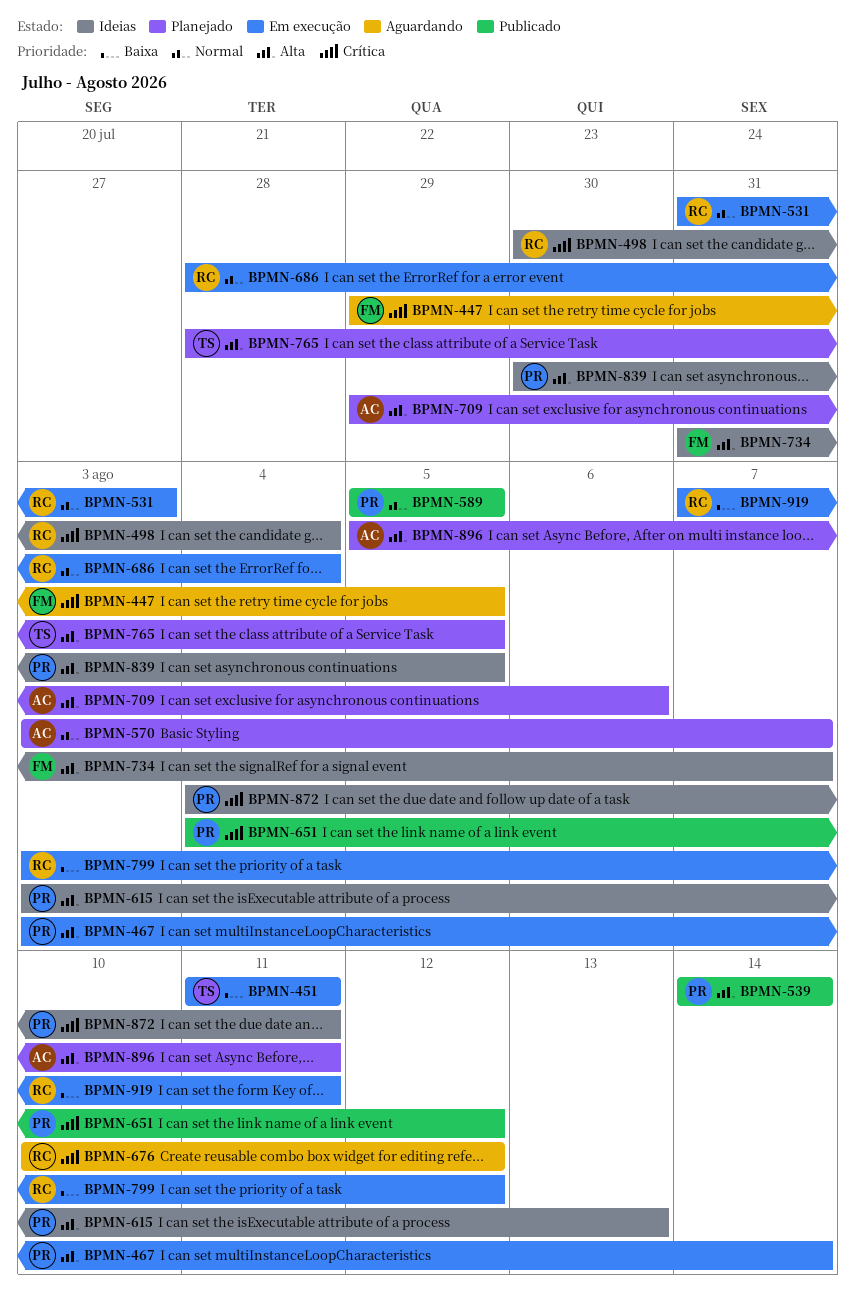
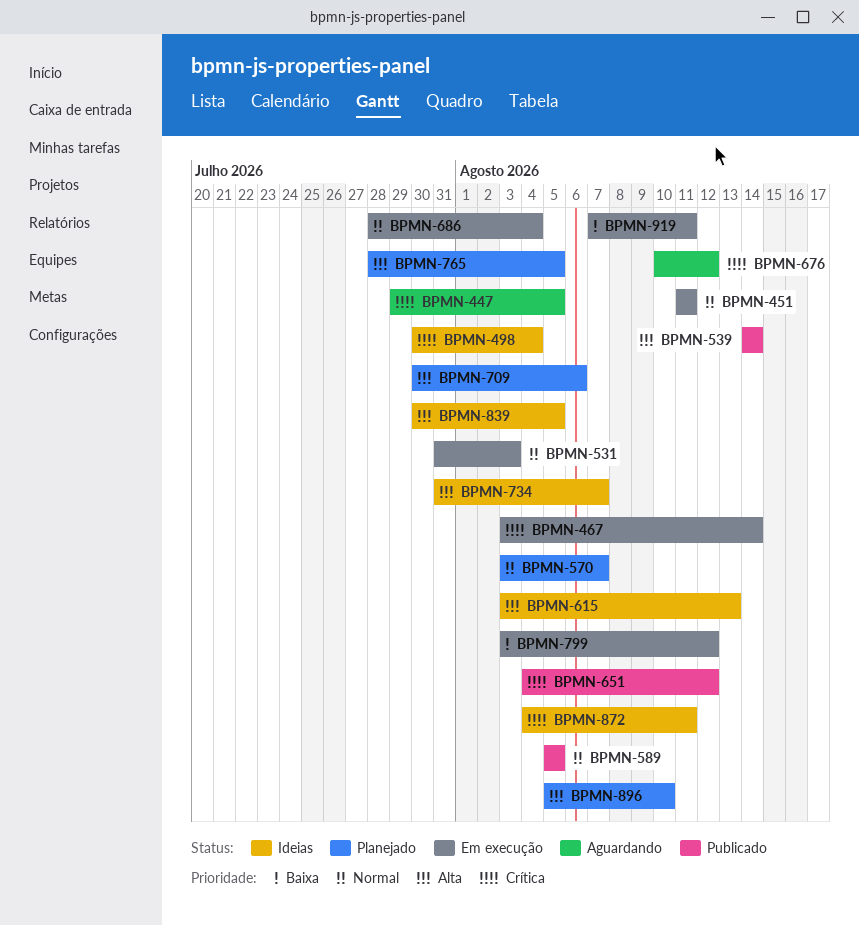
BPMN-451, priority: Baixa -> Normal
BPMN-467, priority: Alta -> Crítica
BPMN-709, start: Jul 29 -> Jul 30
BPMN-896, due: Aug 11 -> Aug 10

